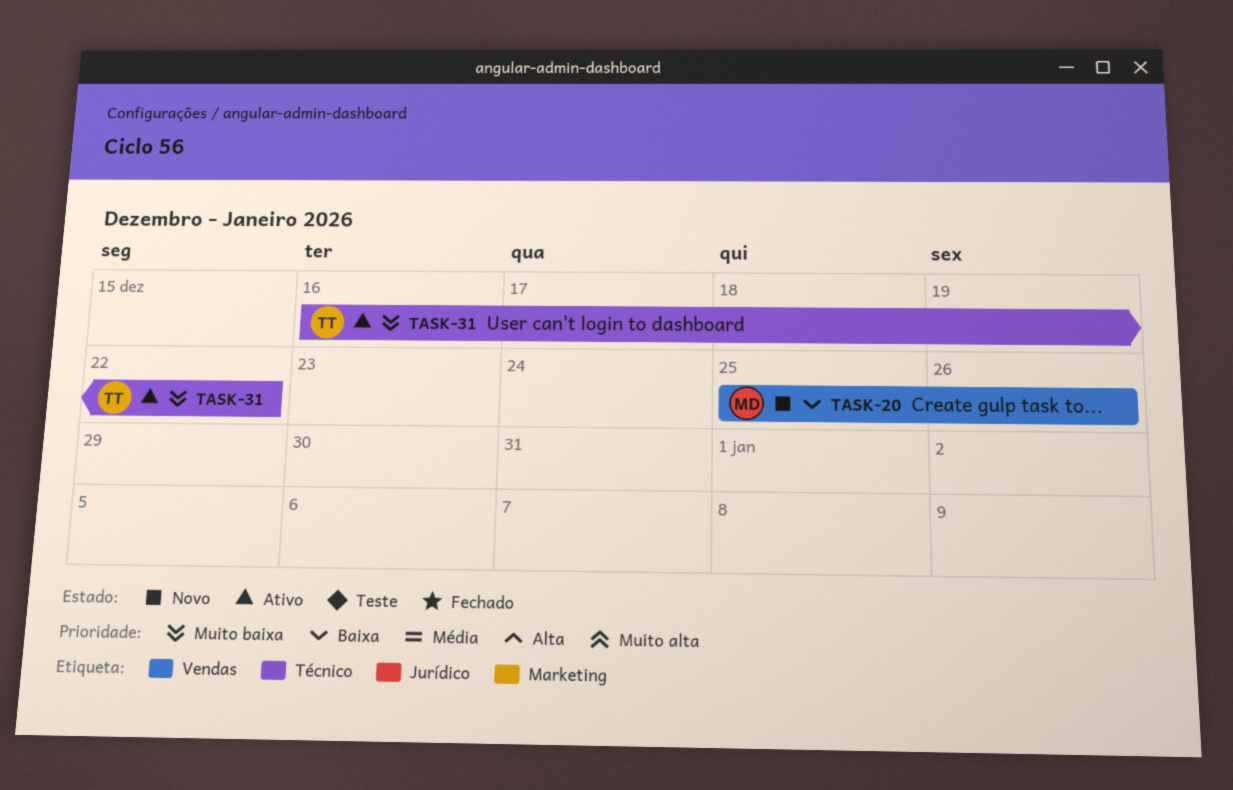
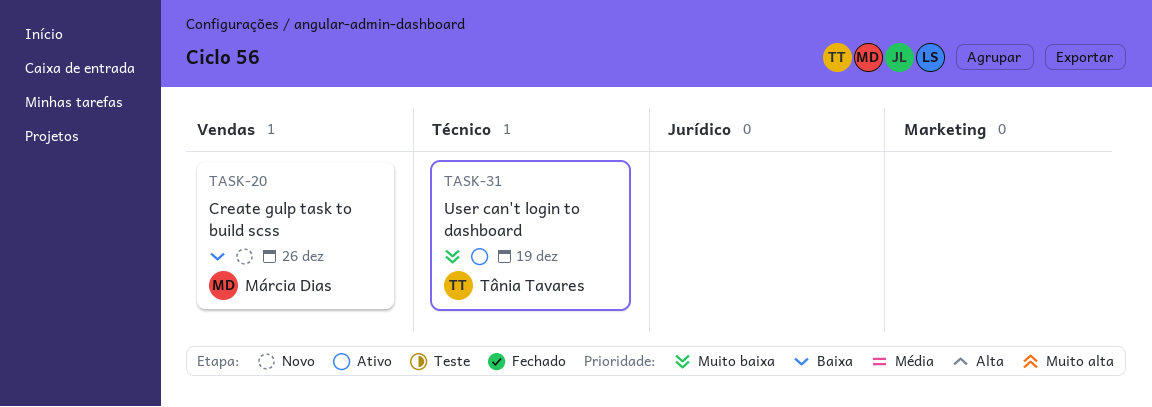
TASK-31, due: Dec 22 -> Dec 19

